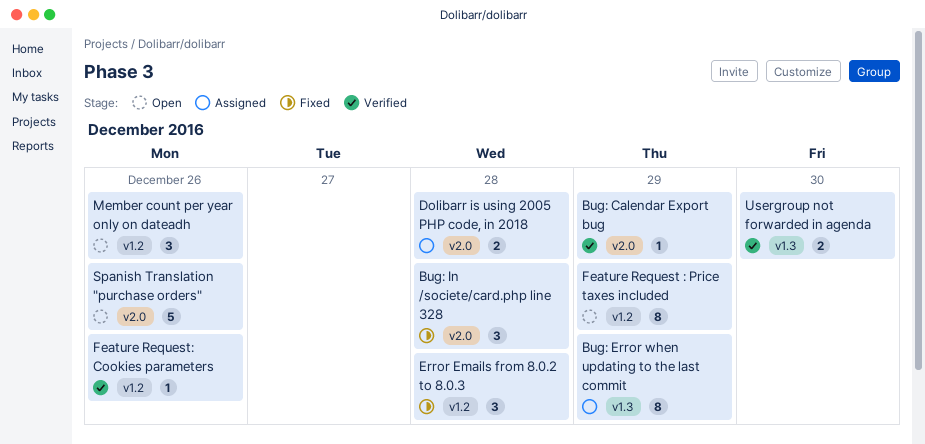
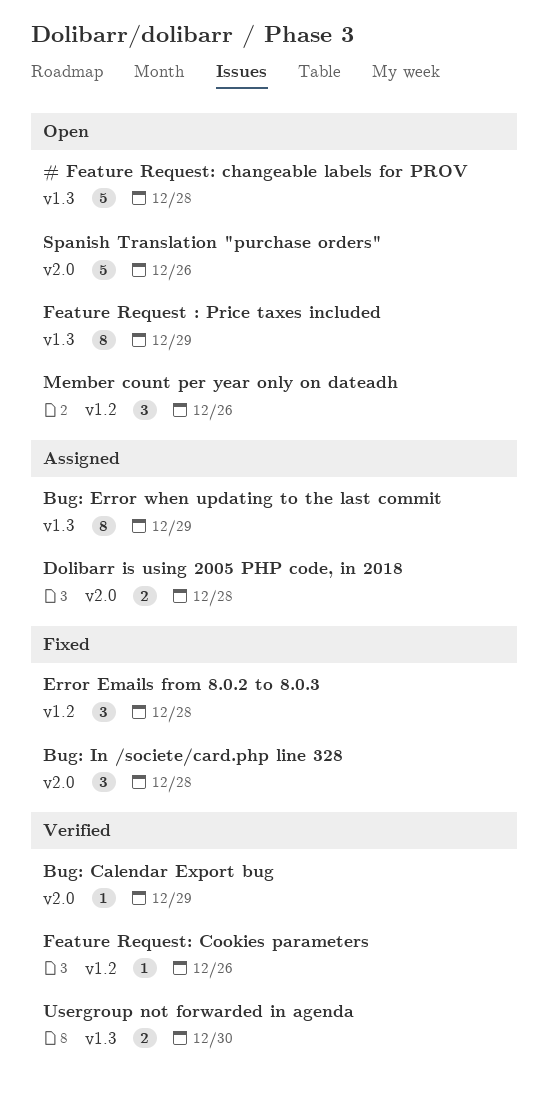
# Feature Request: changeable labels for PROV: none -> present
Feature Request : Price taxes included, label: v1.2 -> v1.3

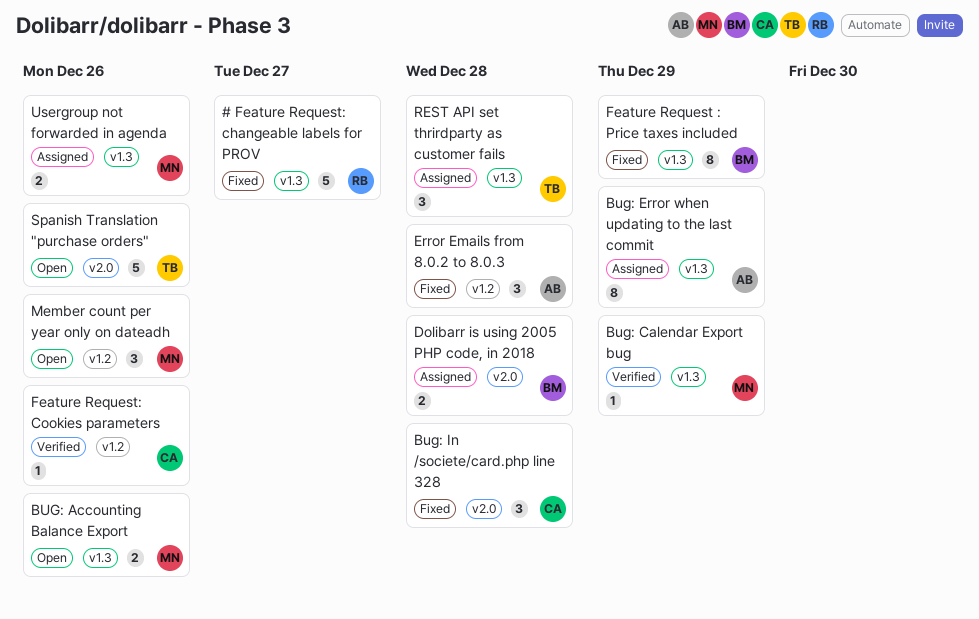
# Feature Request: changeable labels for PROV, status: Open -> Fixed
# Feature Request: changeable labels for PROV, due: Dec 28 -> Dec 27
BUG: Accounting Balance Export: none -> present
Bug: Calendar Export bug, label: v2.0 -> v1.3
Feature Request : Price taxes included, status: Open -> Fixed
REST API set thrirdparty as customer fails: none -> present
Usergroup not forwarded in agenda, status: Verified -> Assigned
Usergroup not forwarded in agenda, due: Dec 30 -> Dec 26

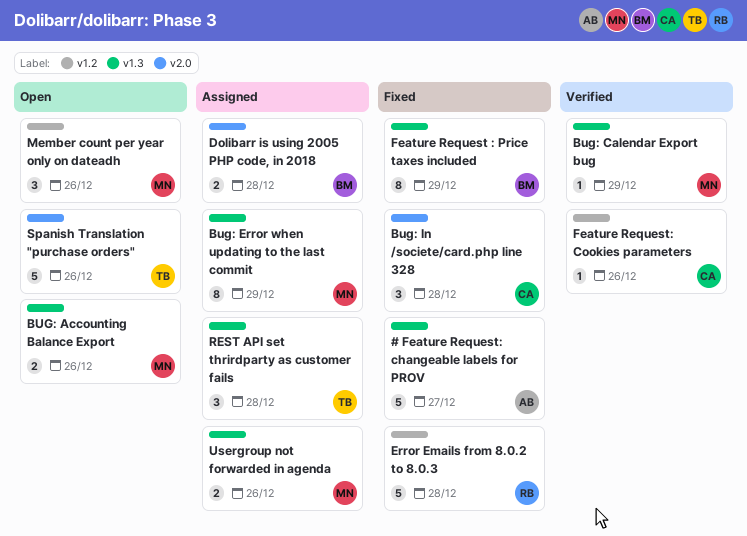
# Feature Request: changeable labels for PROV, owner: RB -> AB
Bug: Error when updating to the last commit, owner: AB -> MN
Error Emails from 8.0.2 to 8.0.3, owner: AB -> RB
Error Emails from 8.0.2 to 8.0.3, estimate: 3 -> 5

